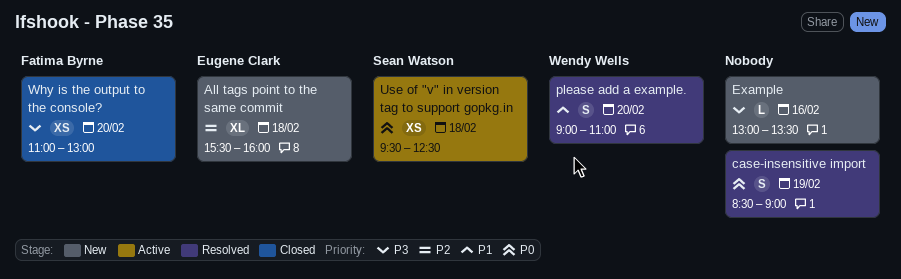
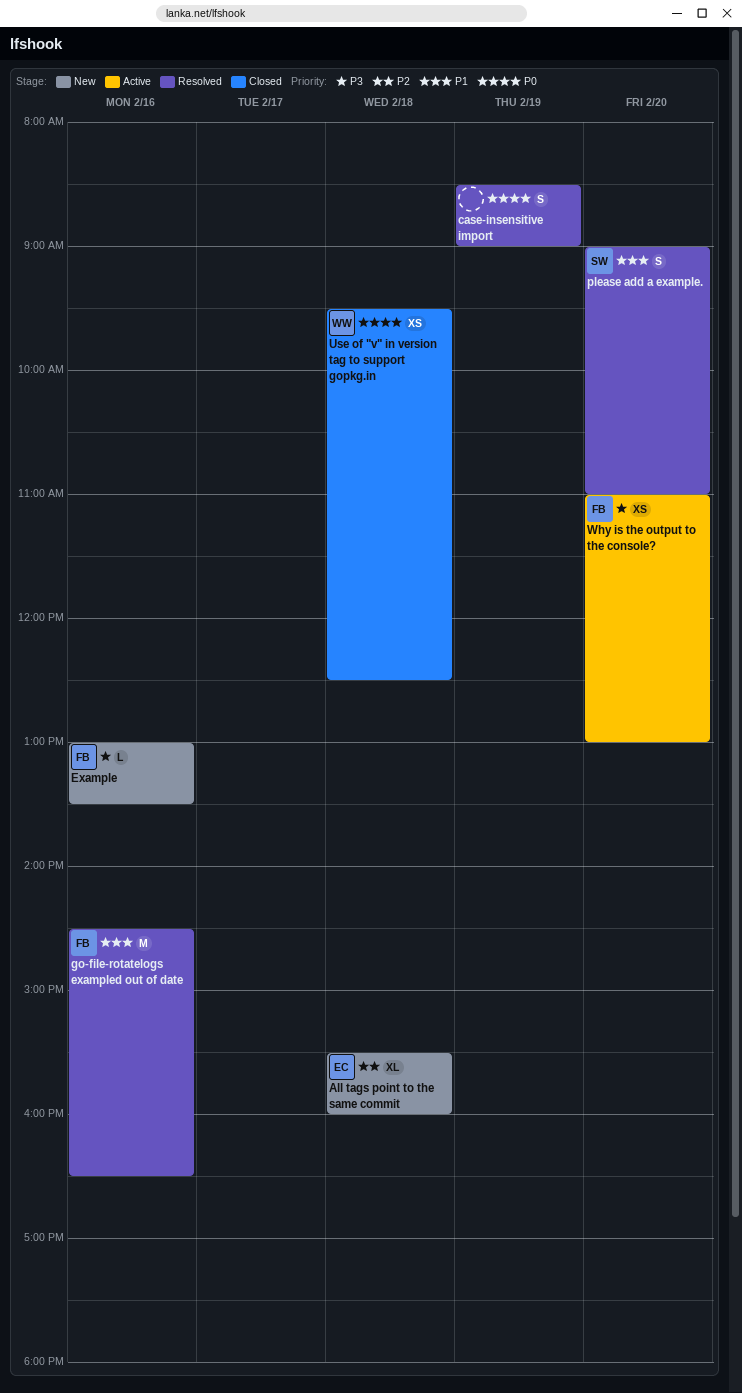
Example, owner: none -> Fatima Byrne
go-file-rotatelogs exampled out of date: none -> present
please add a example., owner: Wendy Wells -> Sean Watson
Use of "v" in version tag to support gopkg.in, status: Active -> Closed
Use of "v" in version tag to support gopkg.in, owner: Sean Watson -> Wendy Wells
Why is the output to the console?, status: Closed -> Active

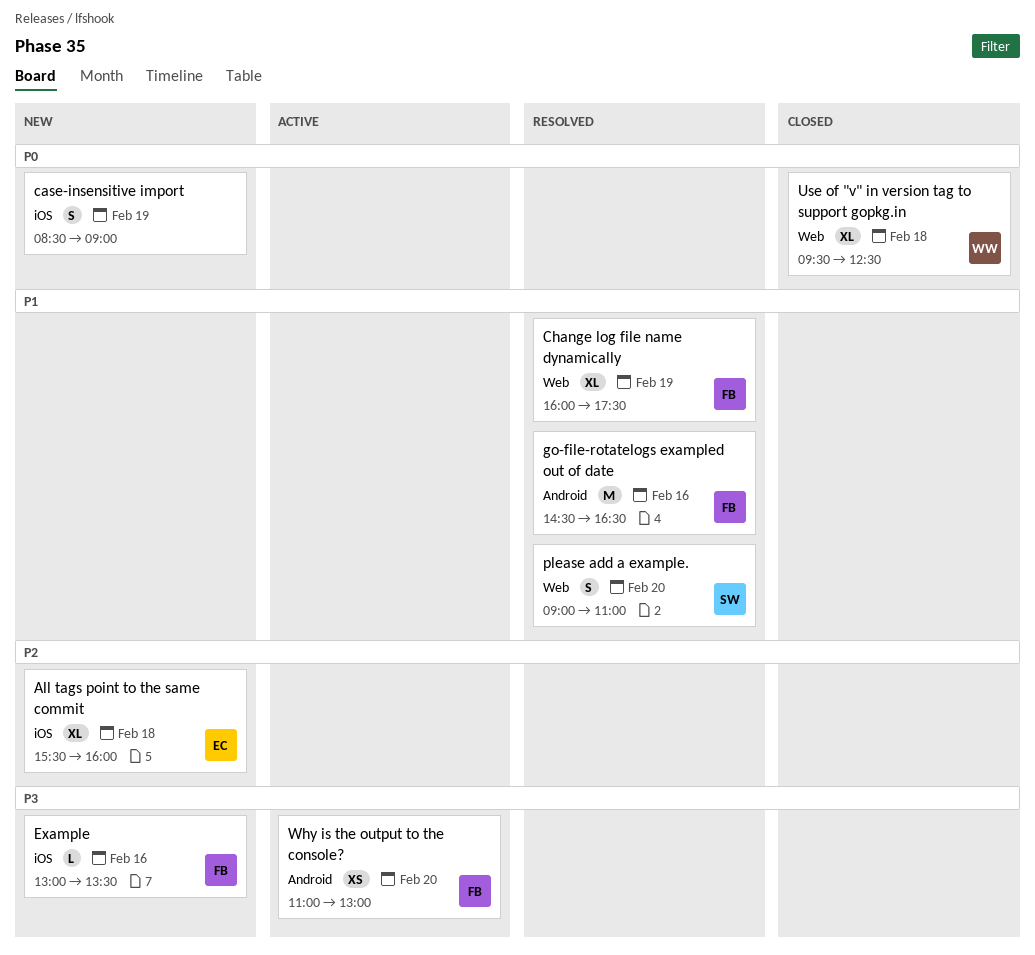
case-insensitive import, status: Resolved -> New
Change log file name dynamically: none -> present
Use of "v" in version tag to support gopkg.in, estimate: XS -> XL

